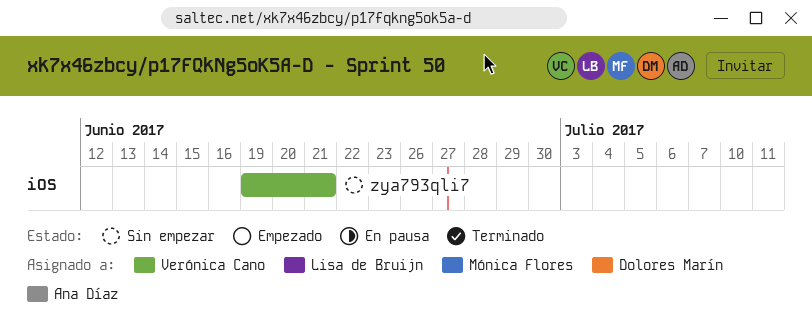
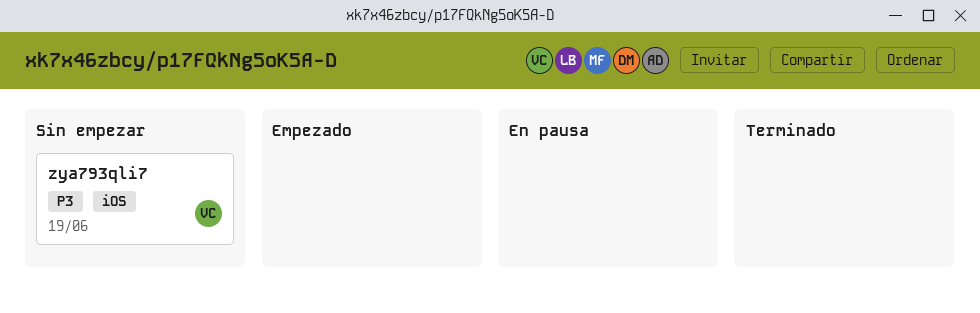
zya793qli7, due: Jun 21 -> Jun 19

